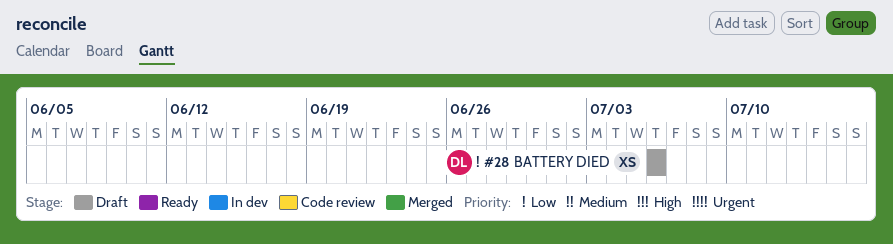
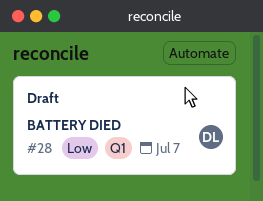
#28, due: Jul 6 -> Jul 7

